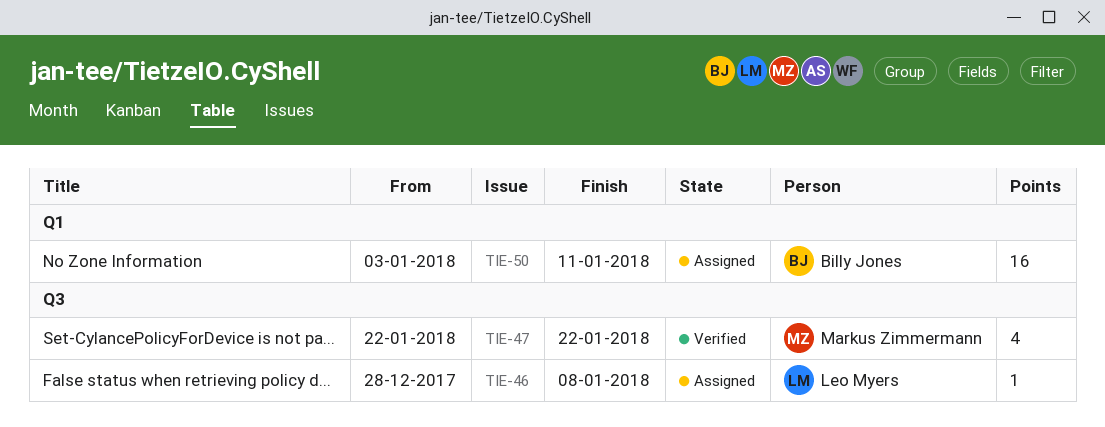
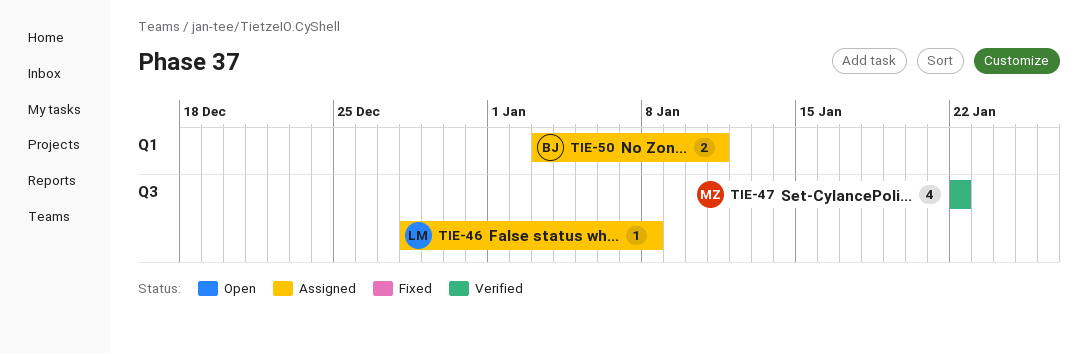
TIE-50, estimate: 16 -> 2

